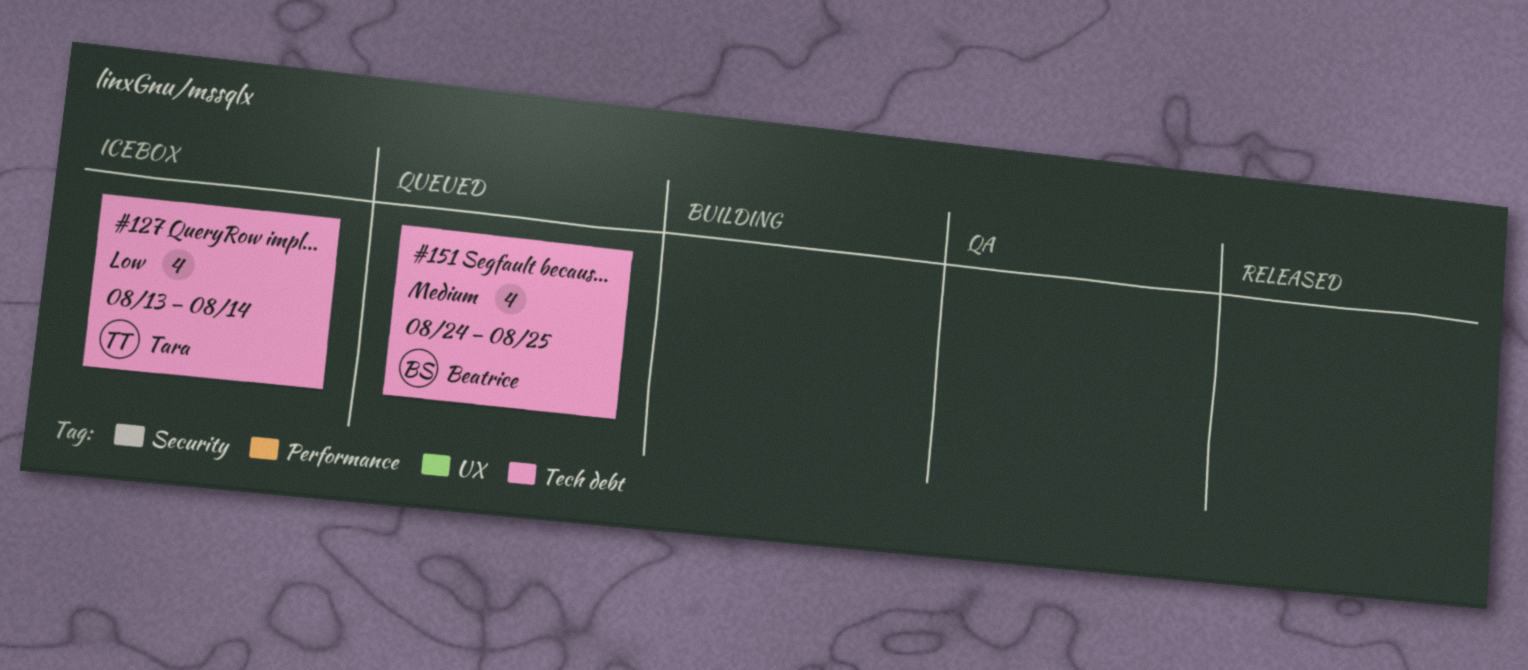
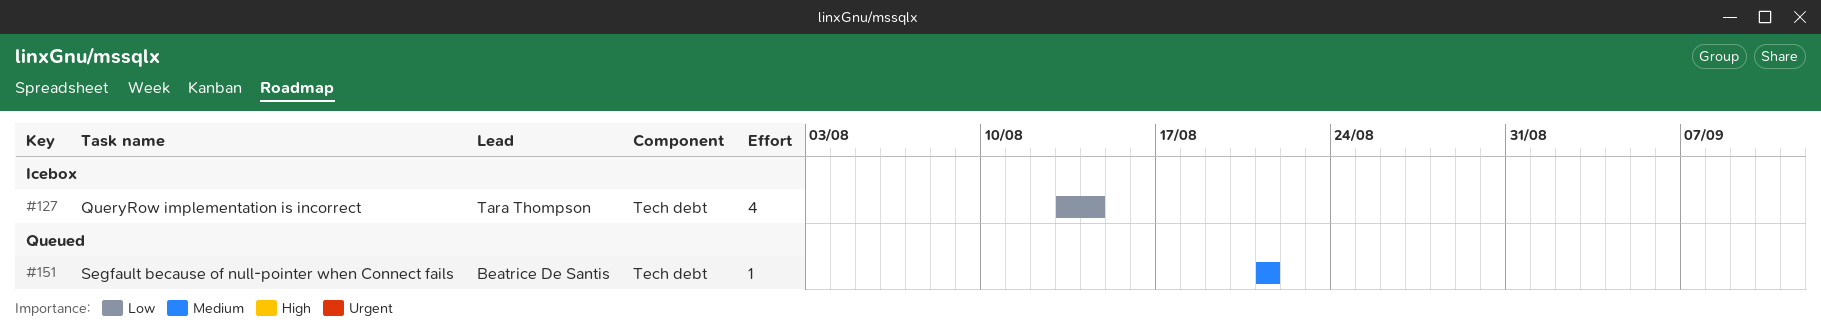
#151, estimate: 4 -> 1
#151, start: Aug 24 -> Aug 21
#151, due: Aug 25 -> Aug 21

